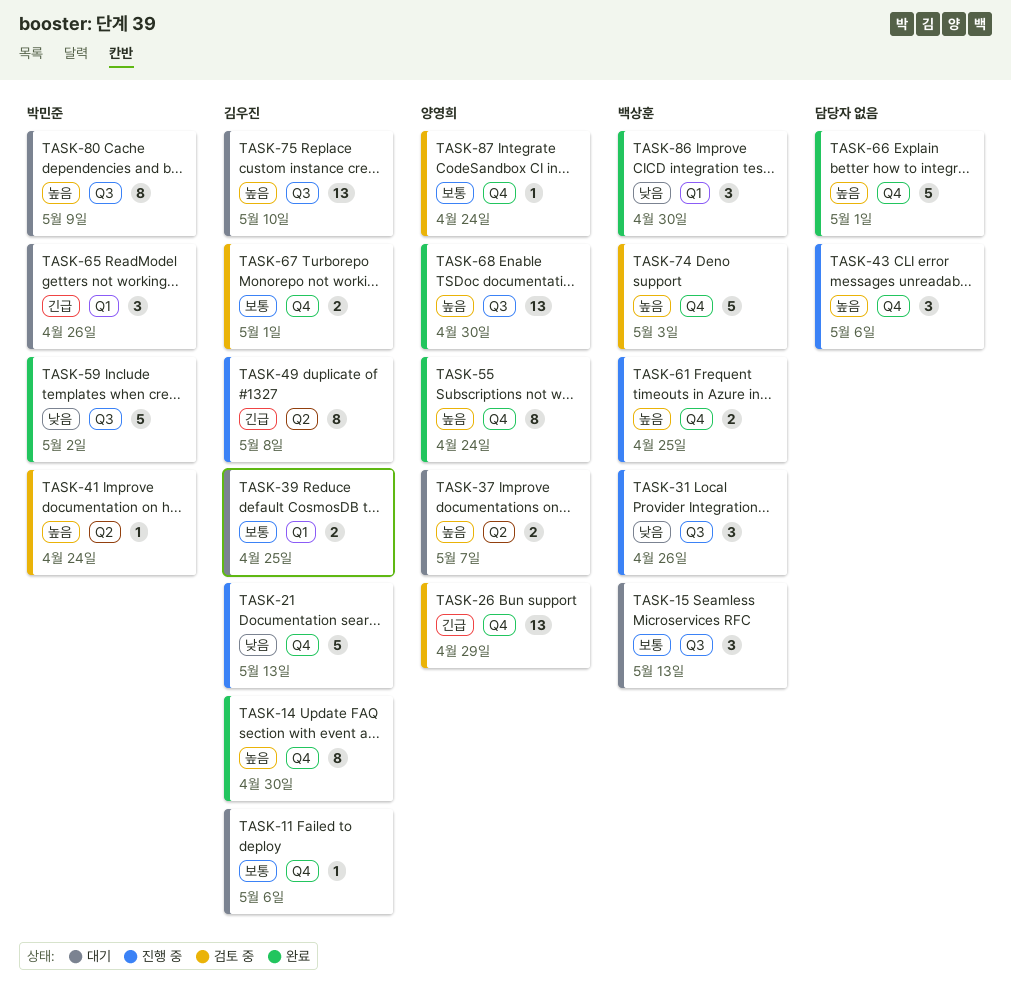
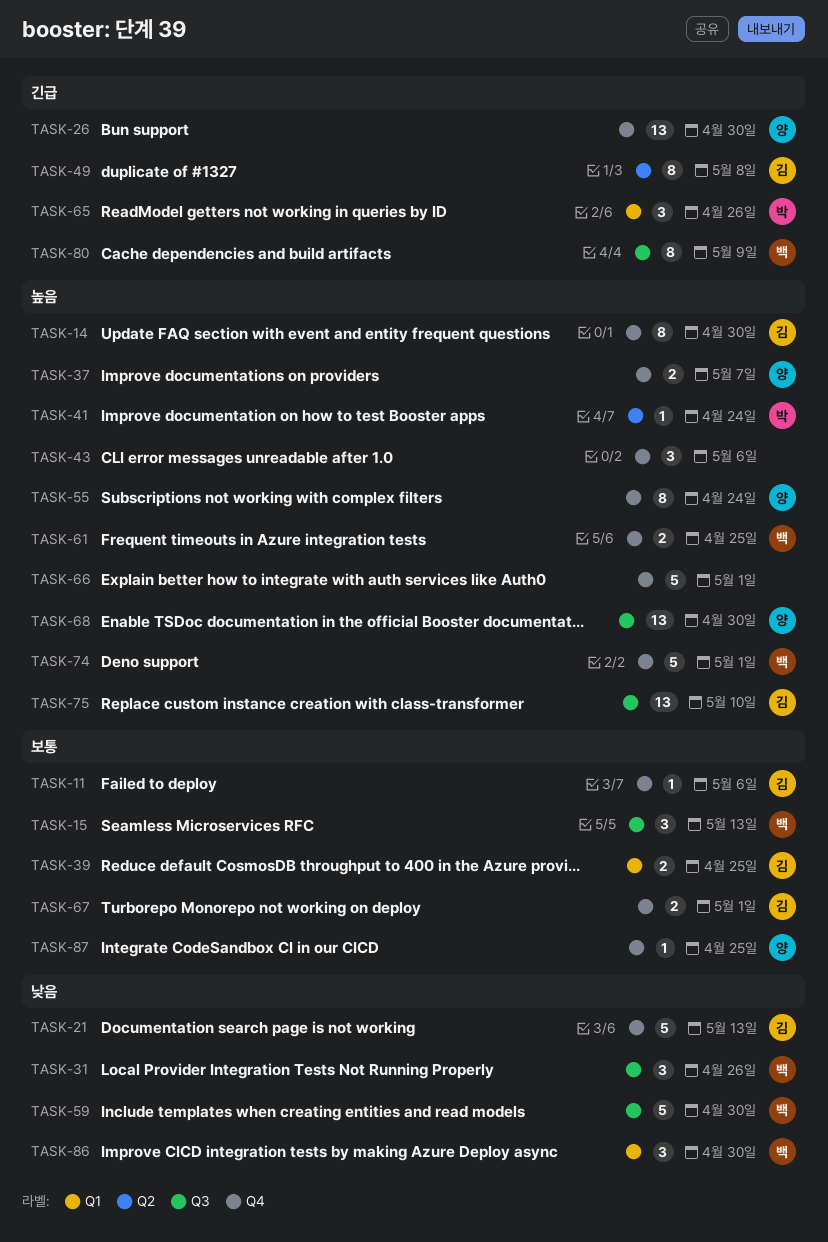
TASK-26, due: Apr 29 -> Apr 30
TASK-37, label: Q2 -> Q4
TASK-59, owner: 박민준 -> 백상훈
TASK-59, due: May 2 -> Apr 30
TASK-74, due: May 3 -> May 1
TASK-80, owner: 박민준 -> 백상훈
TASK-80, priority: 높음 -> 긴급
TASK-87, due: Apr 24 -> Apr 25

